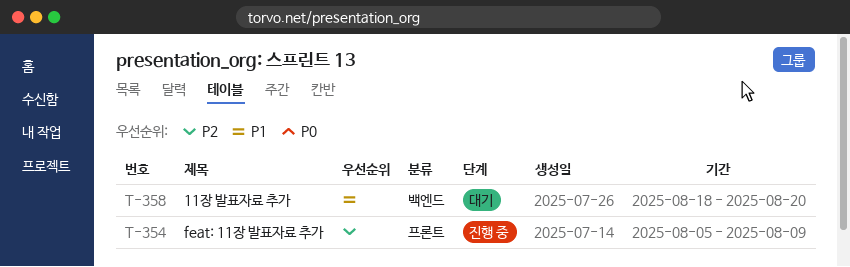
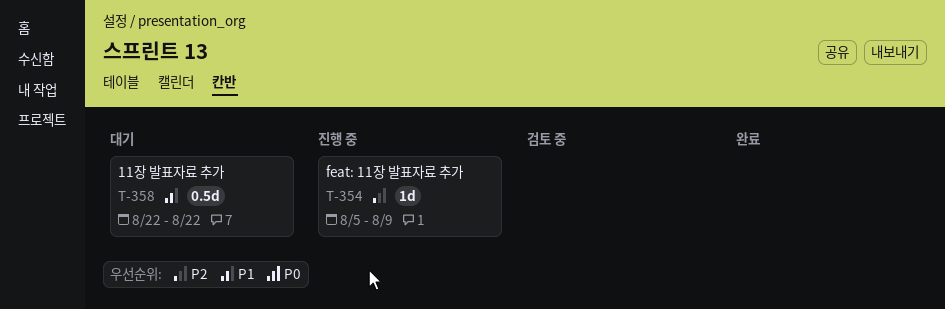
T-358, start: Aug 18 -> Aug 22
T-358, due: Aug 20 -> Aug 22

